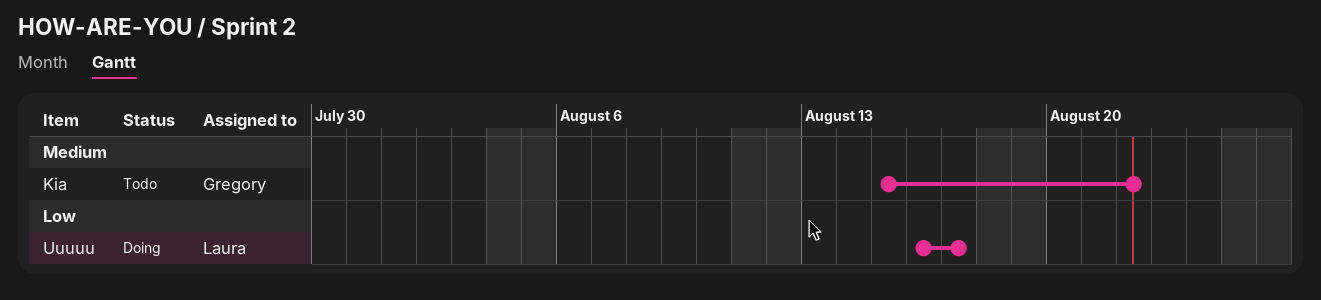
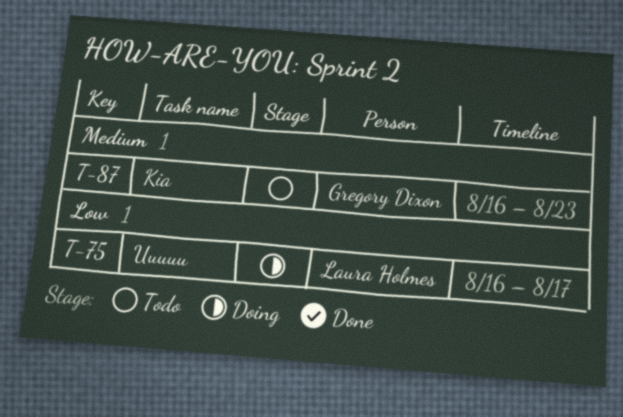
Kia, start: Aug 15 -> Aug 16
Kia, due: Aug 22 -> Aug 23

